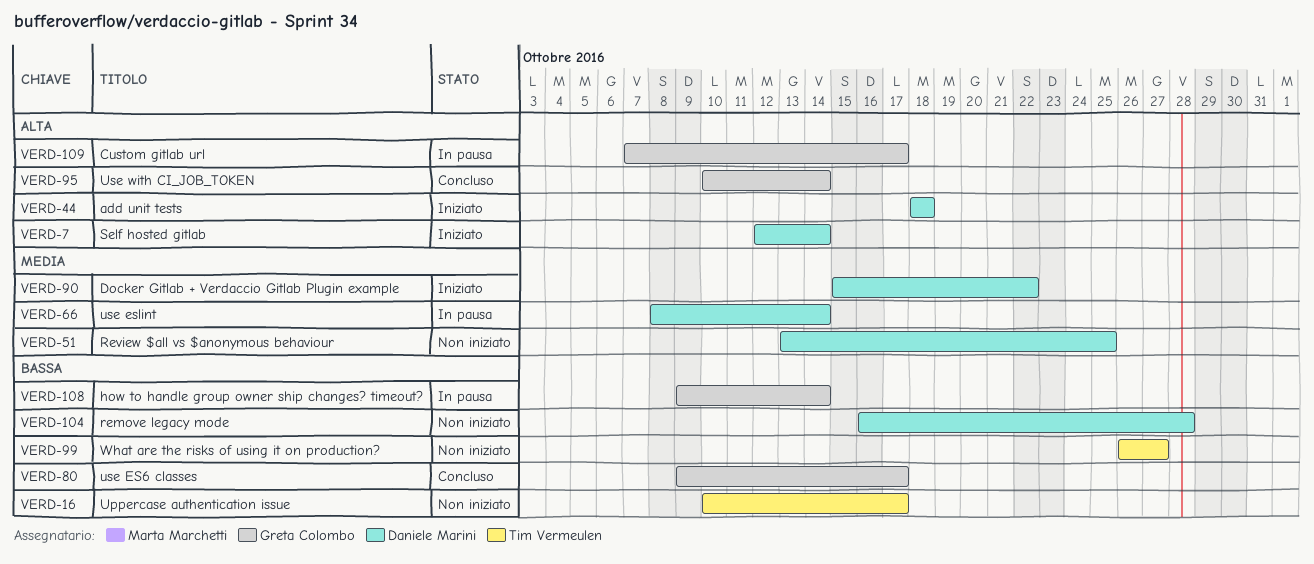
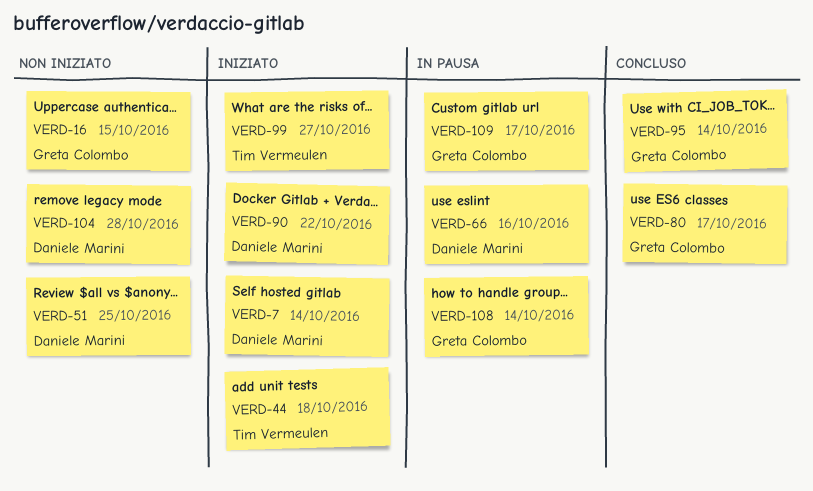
VERD-16, owner: Tim Vermeulen -> Greta Colombo
VERD-16, due: Oct 17 -> Oct 15
VERD-44, owner: Daniele Marini -> Tim Vermeulen
VERD-66, due: Oct 14 -> Oct 16
VERD-99, status: Non iniziato -> Iniziato

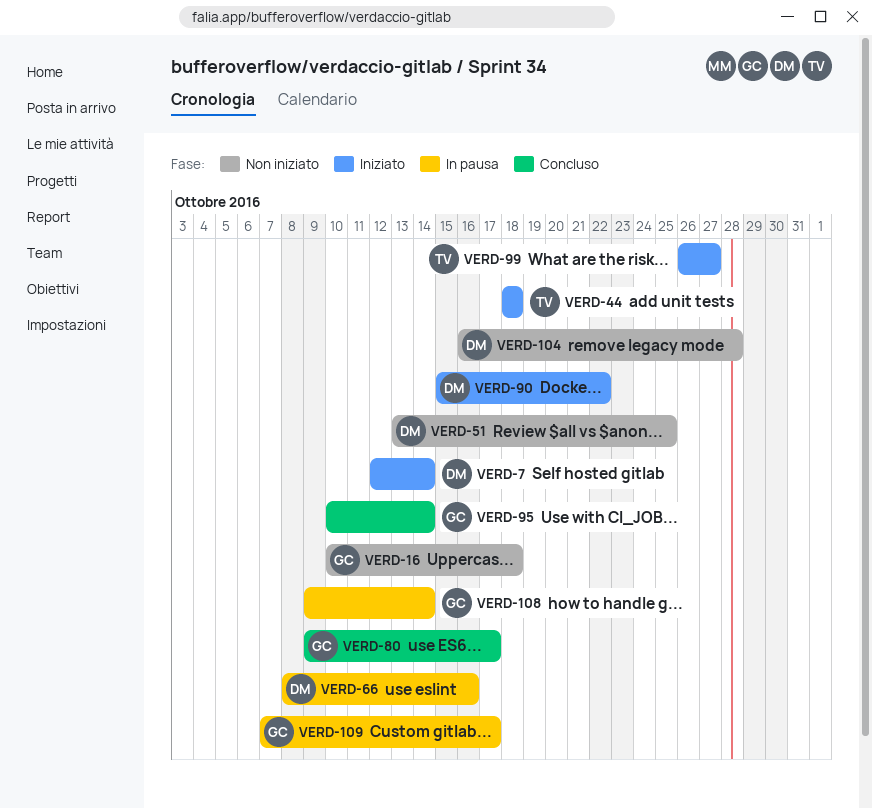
VERD-16, due: Oct 15 -> Oct 18

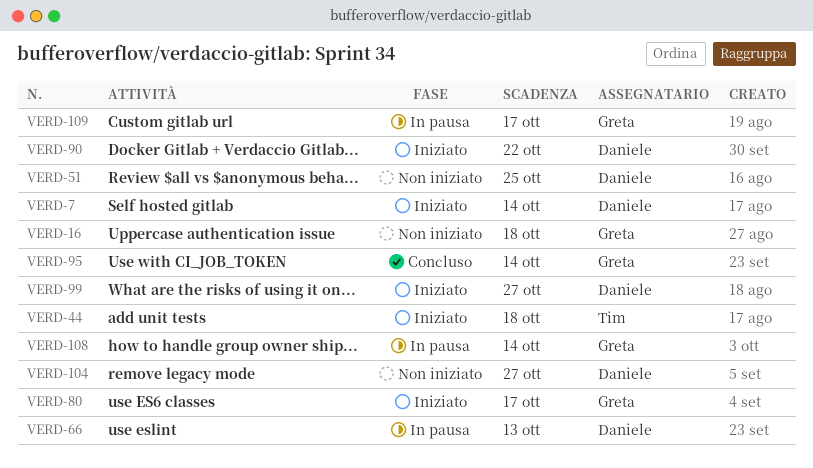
VERD-66, due: Oct 16 -> Oct 13
VERD-80, status: Concluso -> Iniziato
VERD-99, owner: Tim -> Daniele
VERD-104, due: Oct 28 -> Oct 27

